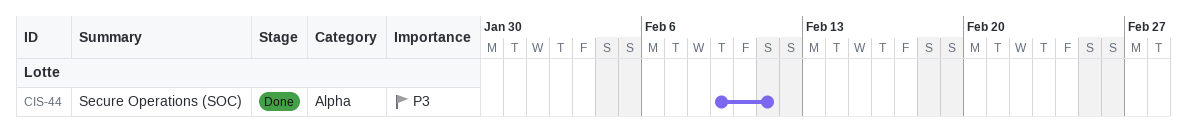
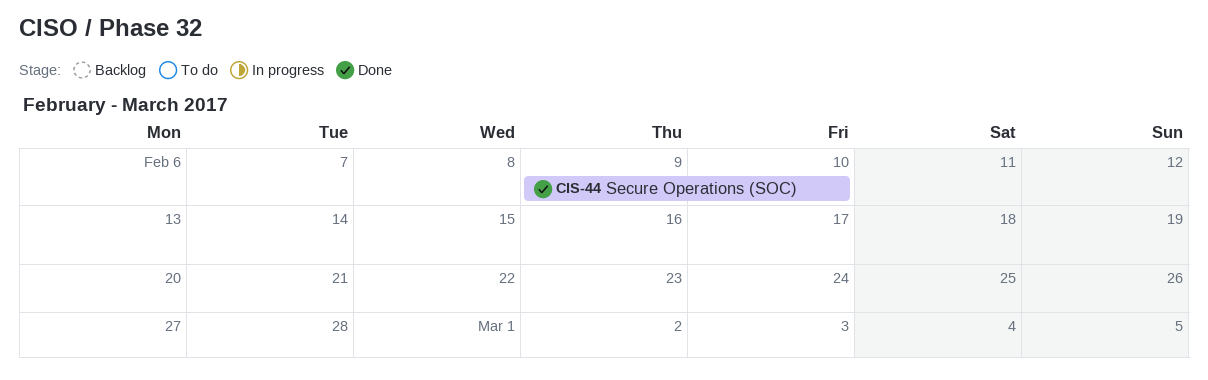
CIS-44, due: Feb 11 -> Feb 10

